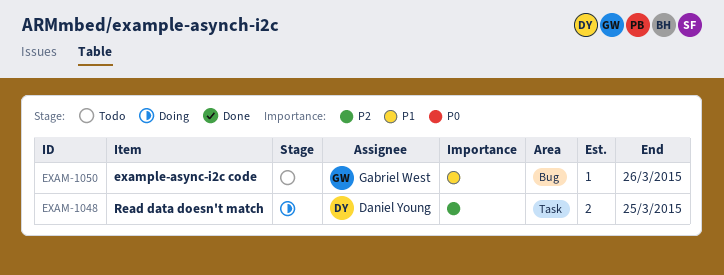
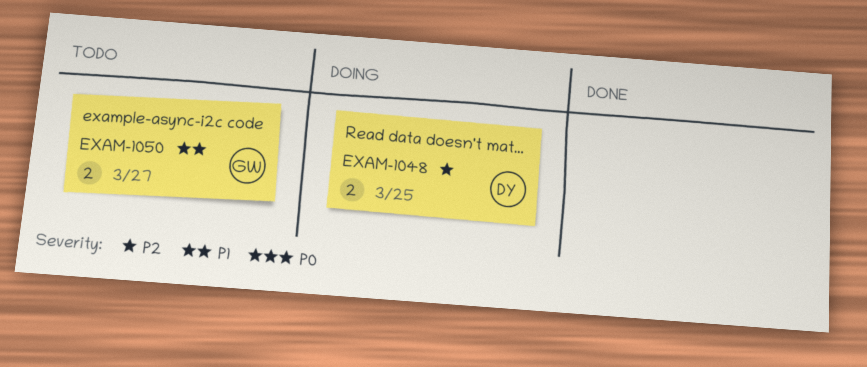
EXAM-1050, estimate: 1 -> 2
EXAM-1050, due: Mar 26 -> Mar 27

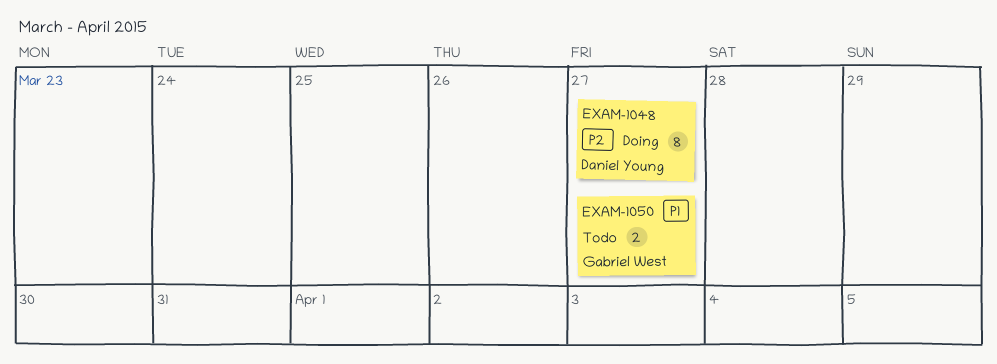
EXAM-1048, estimate: 2 -> 8
EXAM-1048, due: Mar 25 -> Mar 27

